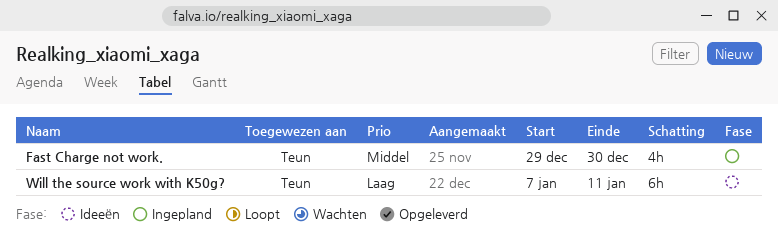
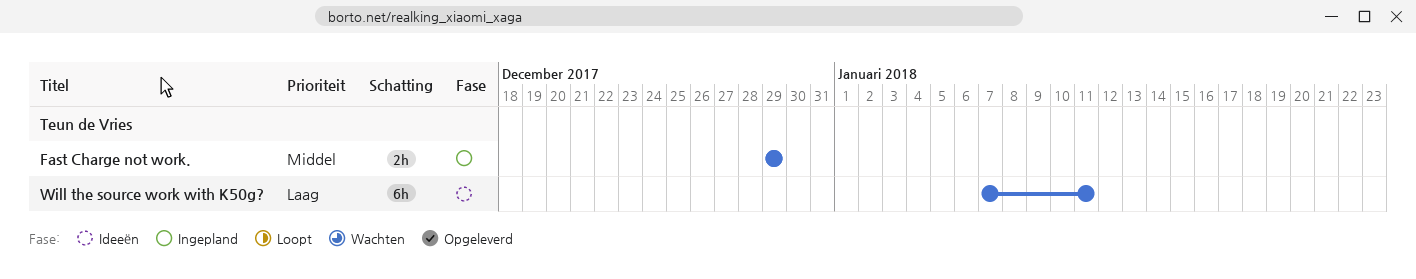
Fast Charge not work., estimate: 4h -> 2h
Fast Charge not work., due: Dec 30 -> Dec 29

